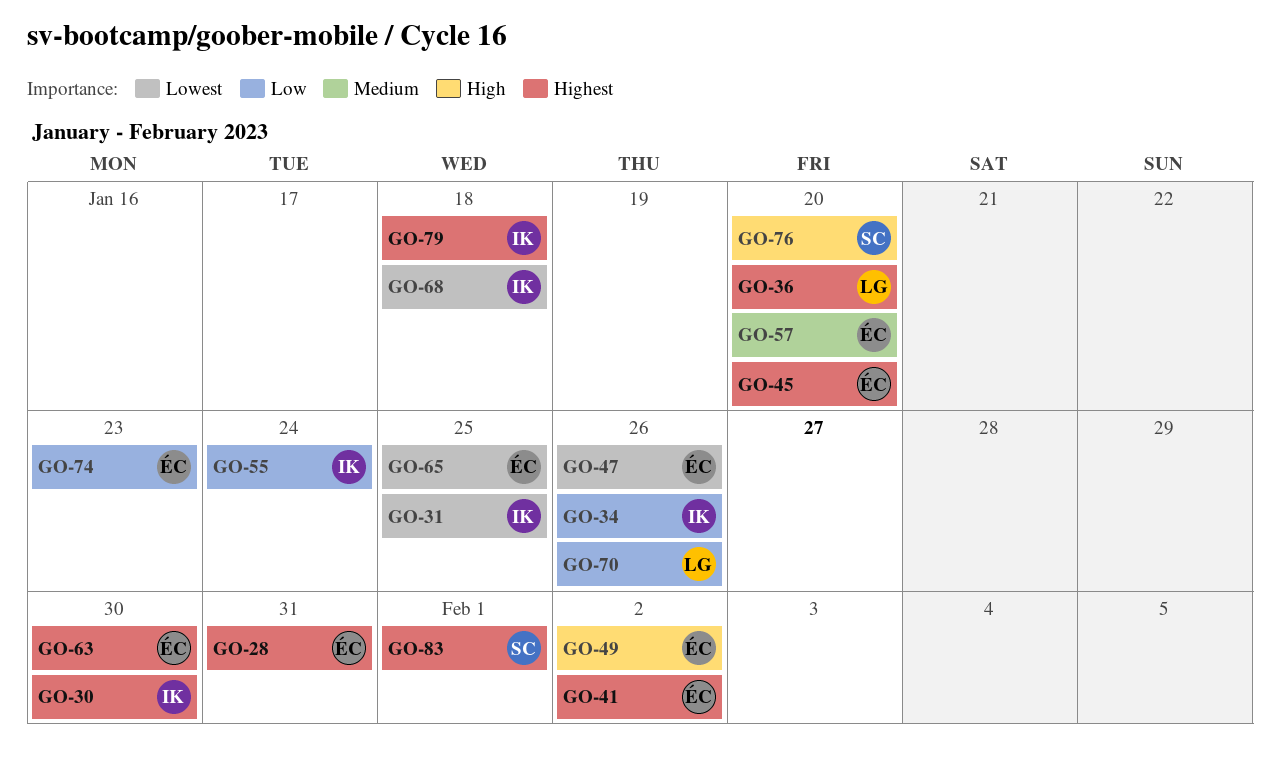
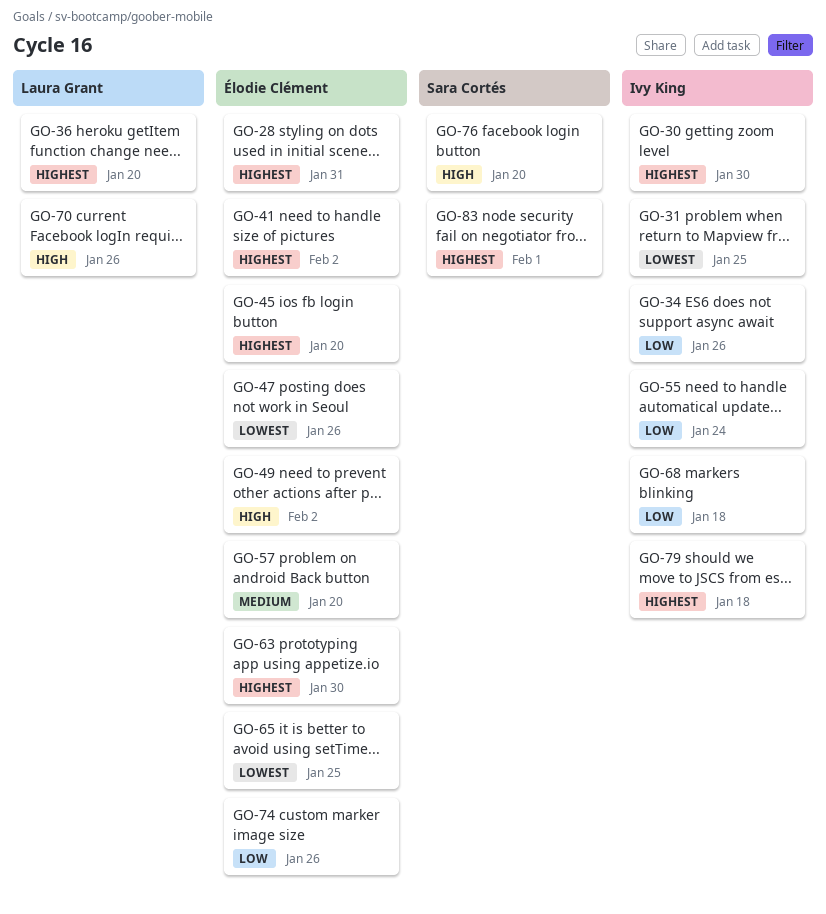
GO-68, priority: Lowest -> Low
GO-70, priority: Low -> High
GO-74, due: Jan 23 -> Jan 26

